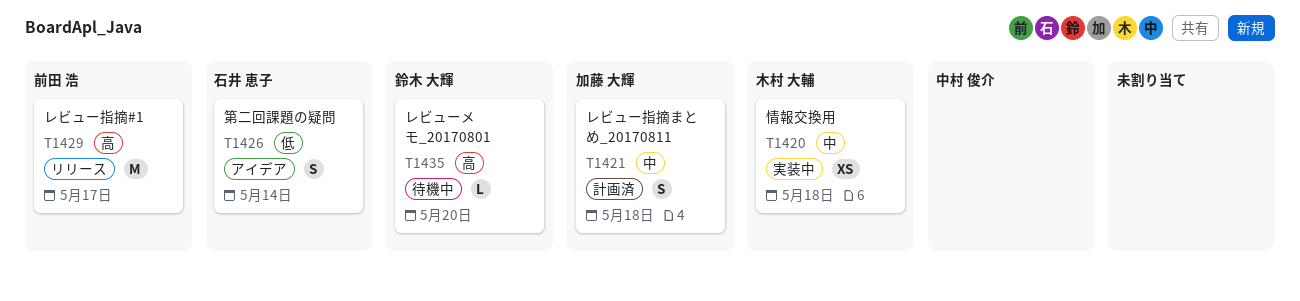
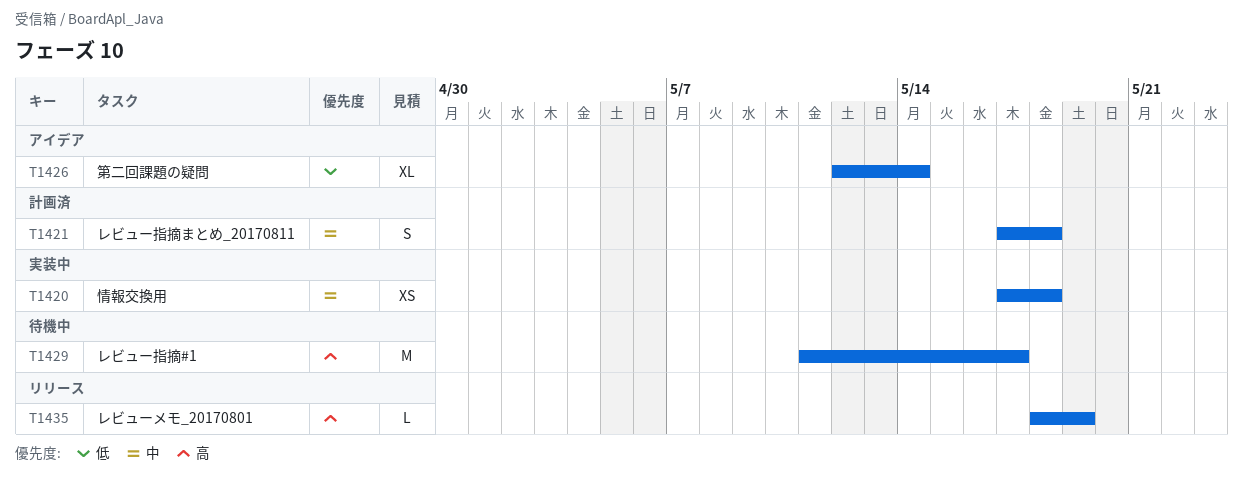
T1426, estimate: S -> XL
T1429, status: リリース -> 待機中
T1435, status: 待機中 -> リリース
T1435, due: May 20 -> May 19

